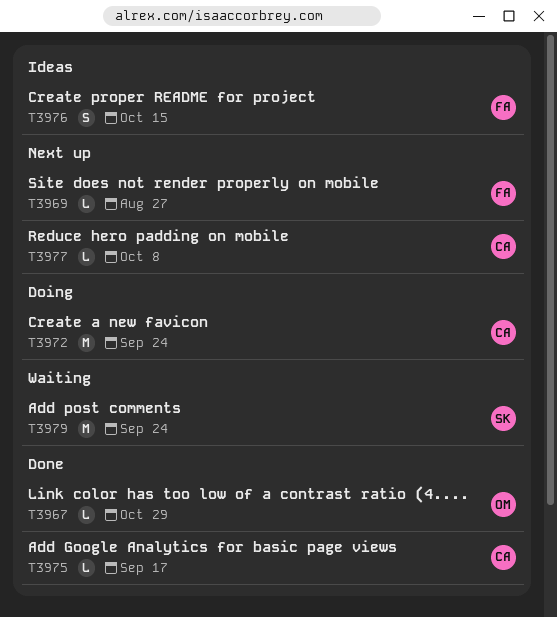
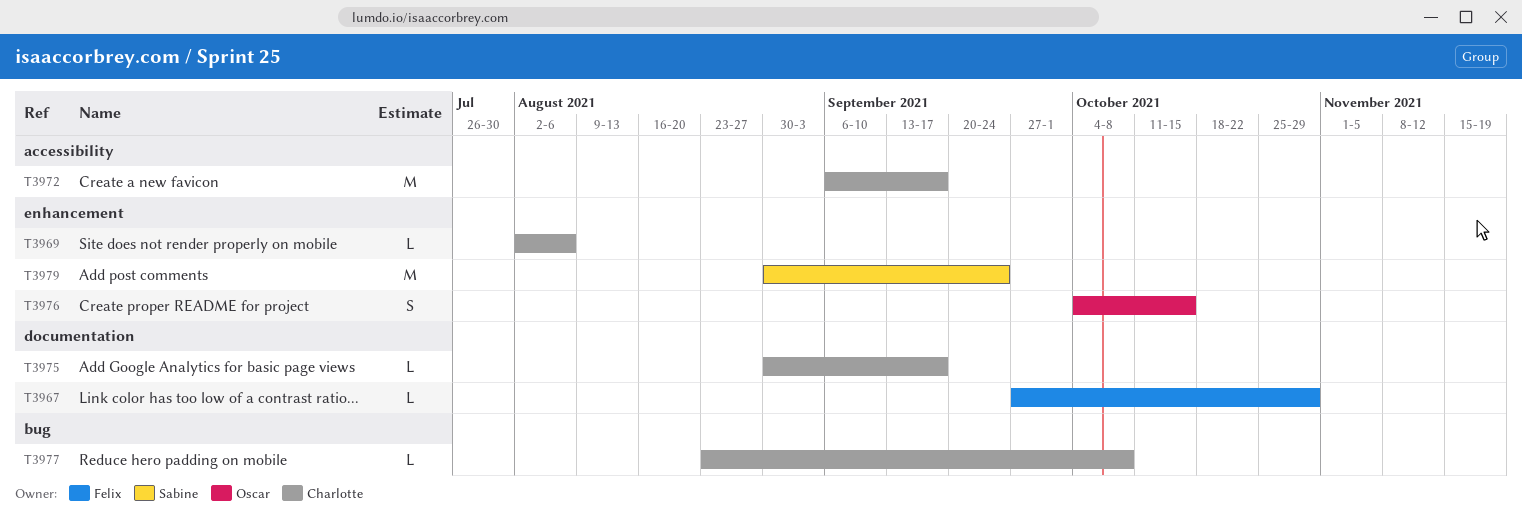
T3967, owner: Oscar -> Felix
T3969, owner: Felix -> Charlotte
T3969, due: Aug 27 -> Aug 6
T3972, due: Sep 24 -> Sep 17
T3976, owner: Felix -> Oscar

